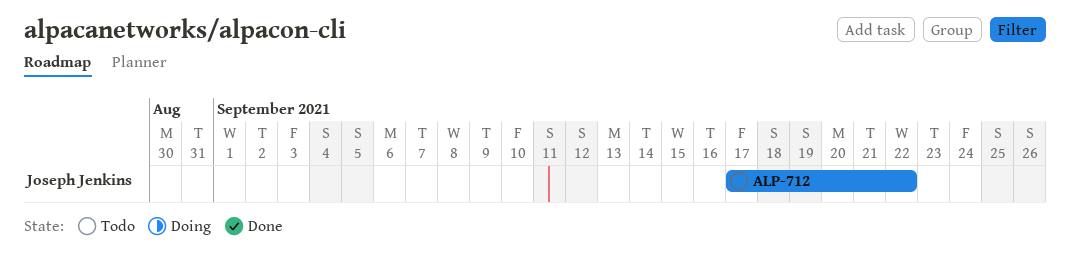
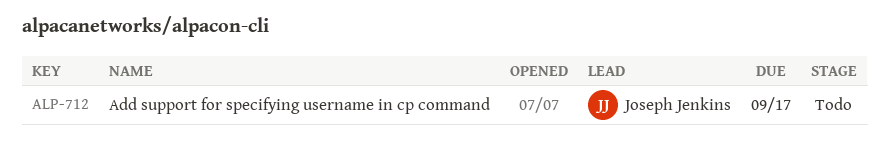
ALP-712, due: Sep 22 -> Sep 17

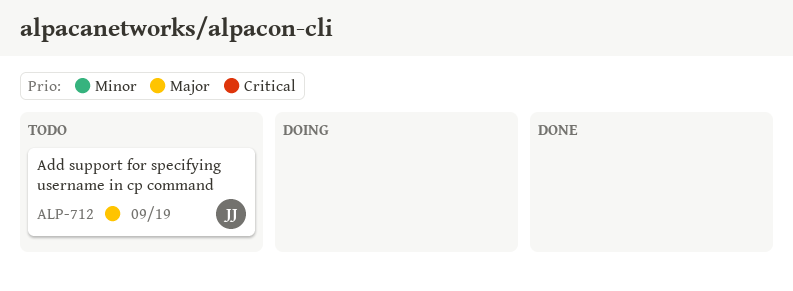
ALP-712, due: Sep 17 -> Sep 19

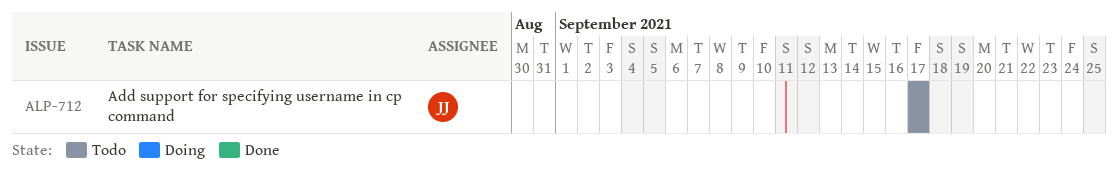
ALP-712, due: Sep 19 -> Sep 17

